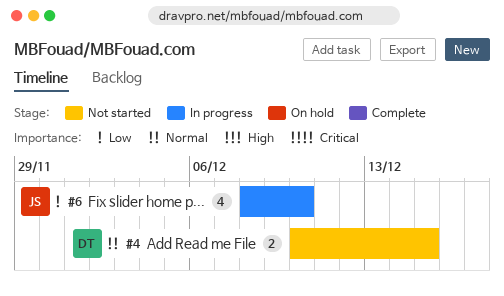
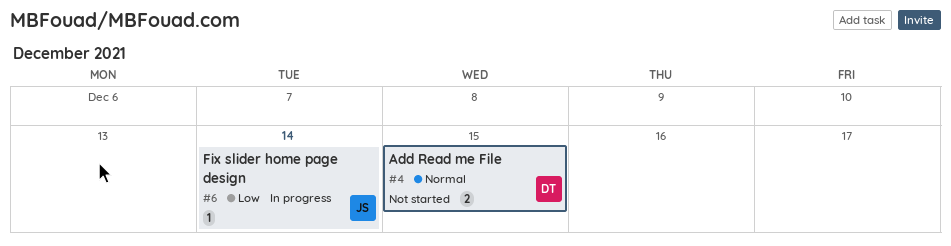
#6, estimate: 4 -> 1
#6, due: Dec 10 -> Dec 14

